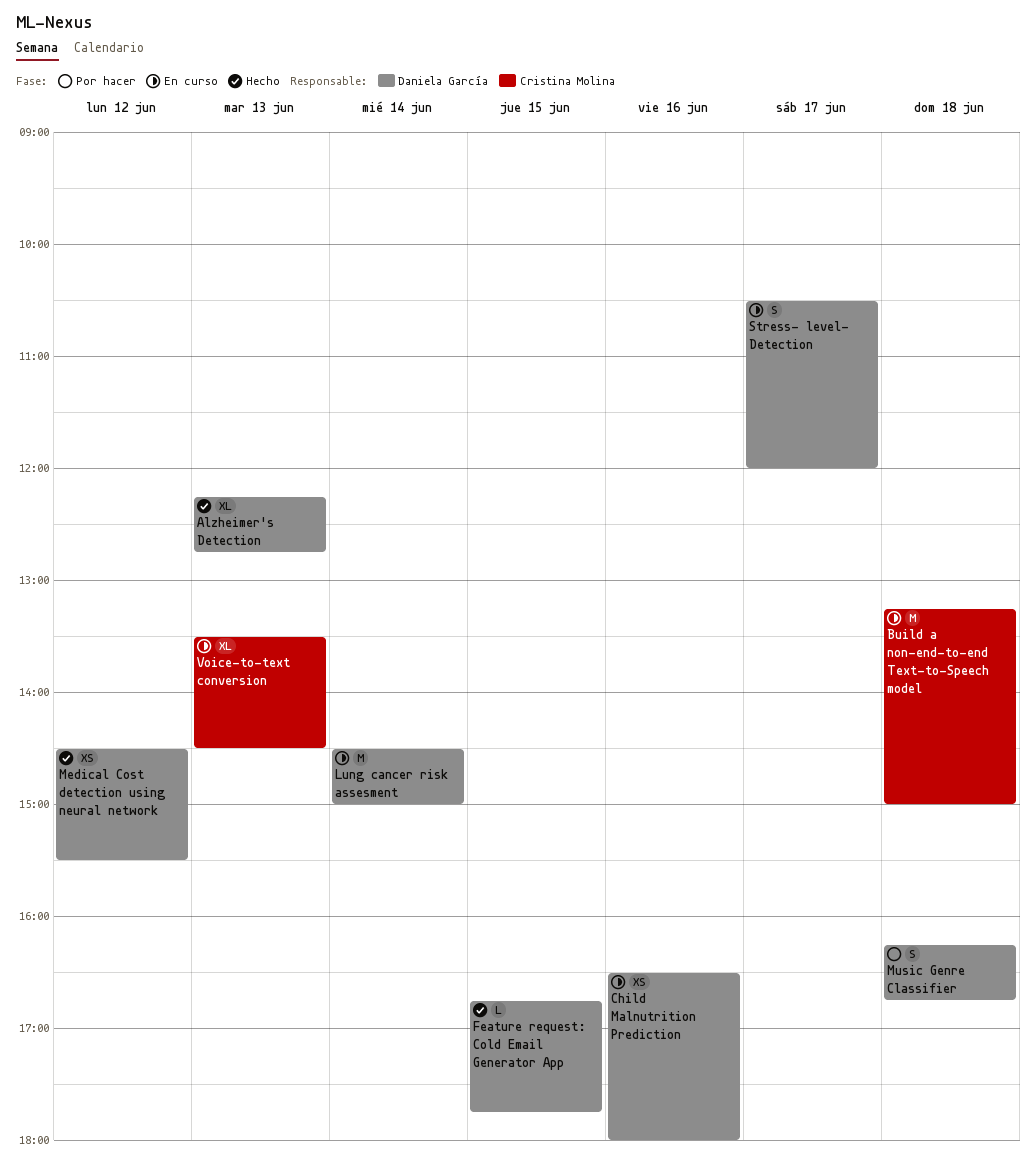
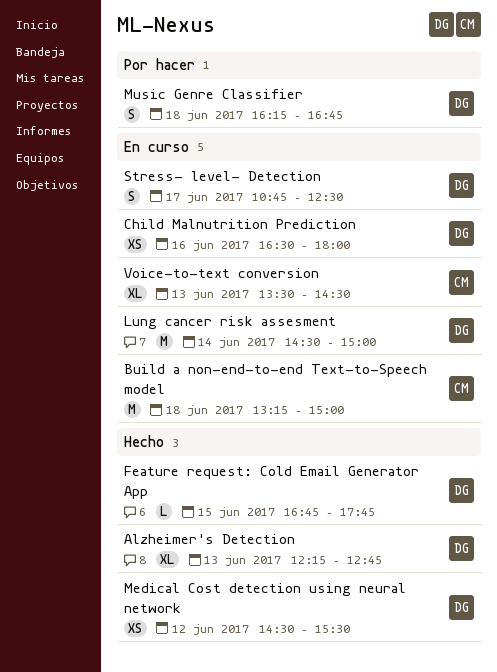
Stress- level- Detection, begins: 10:30 -> 10:45
Stress- level- Detection, ends: 12:00 -> 12:30

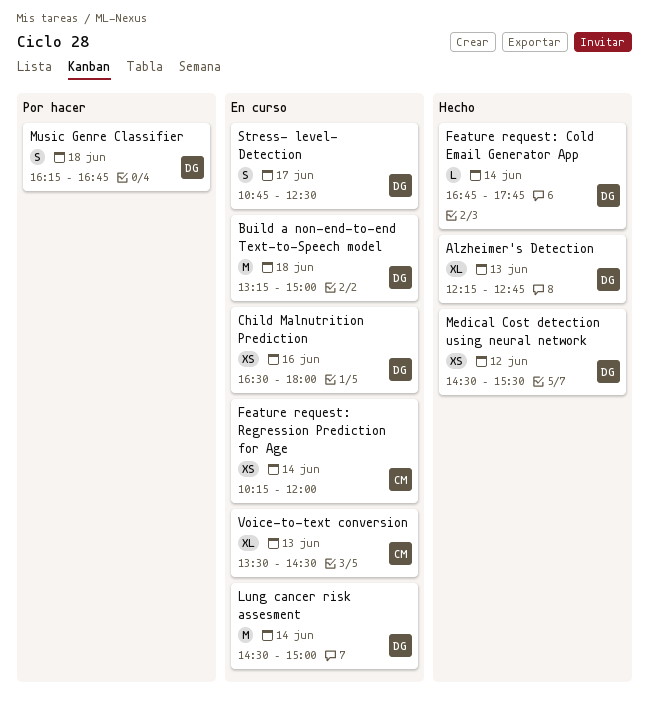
Build a non-end-to-end Text-to-Speech model, owner: CM -> DG
Feature request: Cold Email Generator App, day: Jun 15 -> Jun 14
Feature request: Regression Prediction for Age: none -> present

